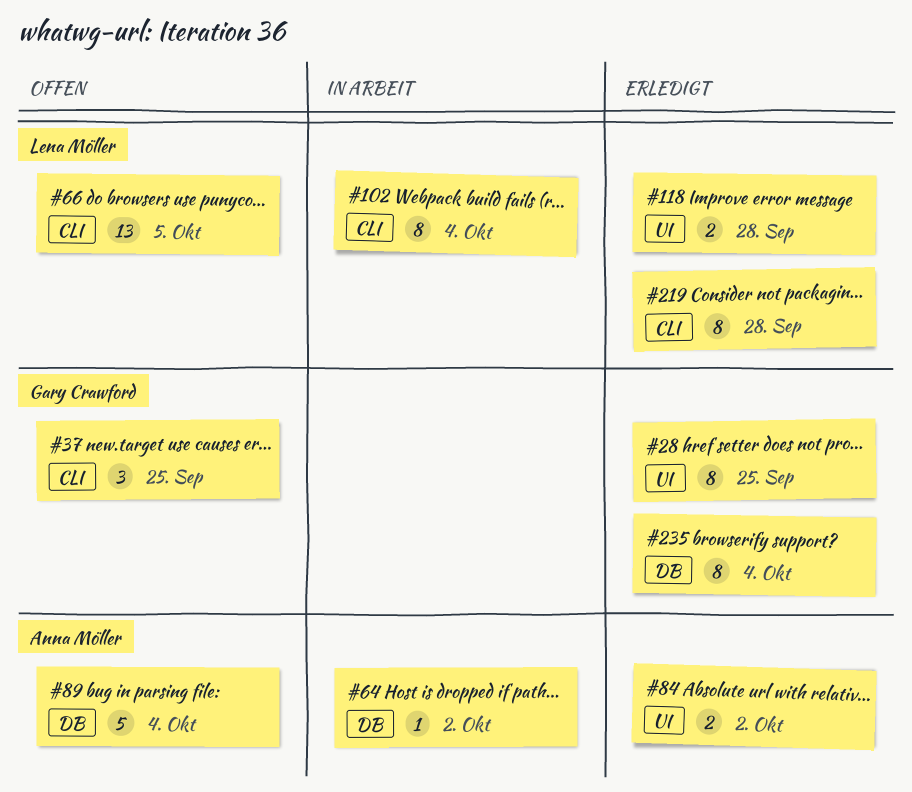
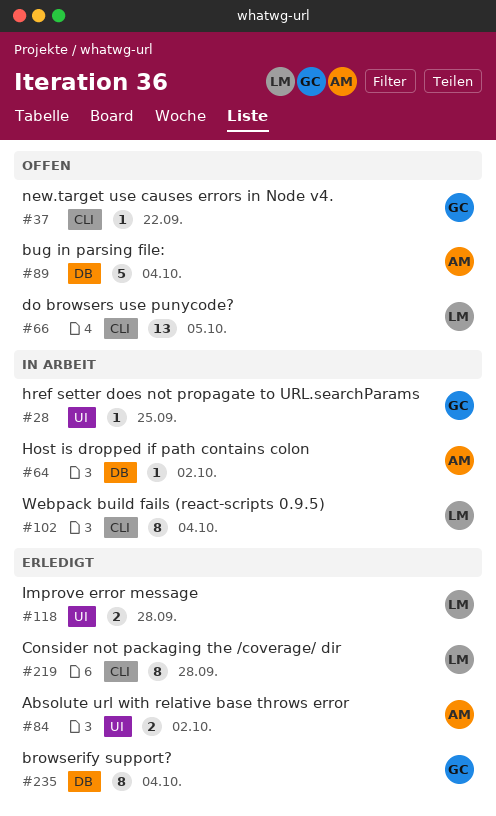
#28, status: Erledigt -> In Arbeit
#28, estimate: 8 -> 1
#37, estimate: 3 -> 1
#37, due: Sep 25 -> Sep 22

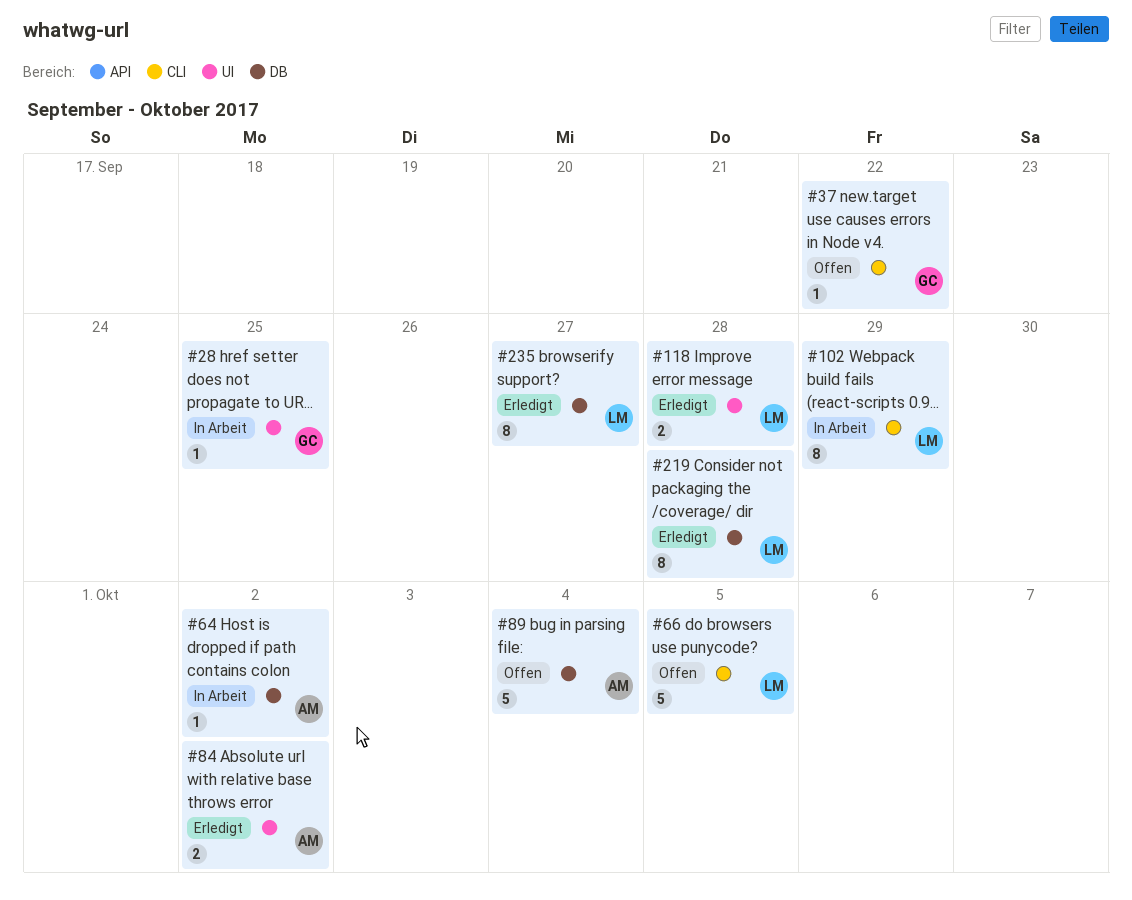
#66, estimate: 13 -> 5
#102, due: Oct 4 -> Sep 29
#219, label: CLI -> DB
#235, owner: GC -> LM
#235, due: Oct 4 -> Sep 27

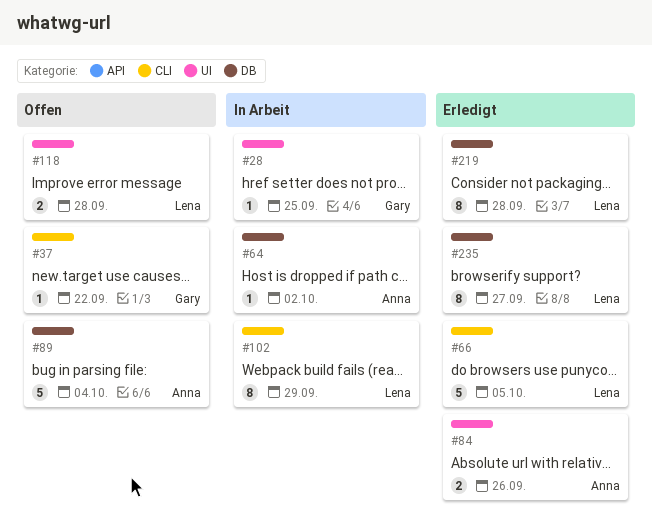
#66, status: Offen -> Erledigt
#84, due: Oct 2 -> Sep 26
#118, status: Erledigt -> Offen

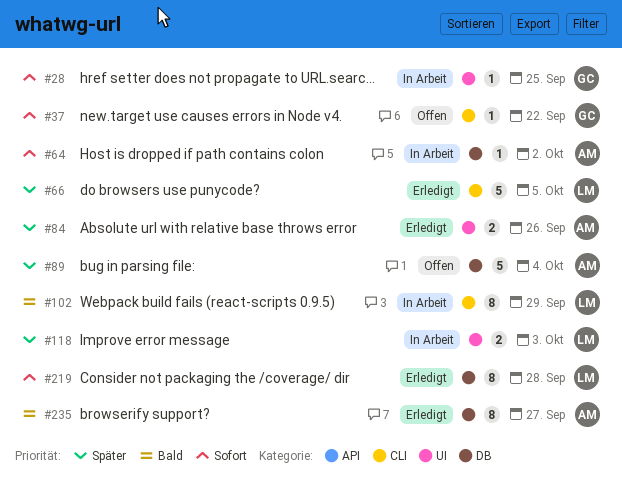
#118, status: Offen -> In Arbeit
#118, due: Sep 28 -> Oct 3
#235, owner: Lena -> Anna

